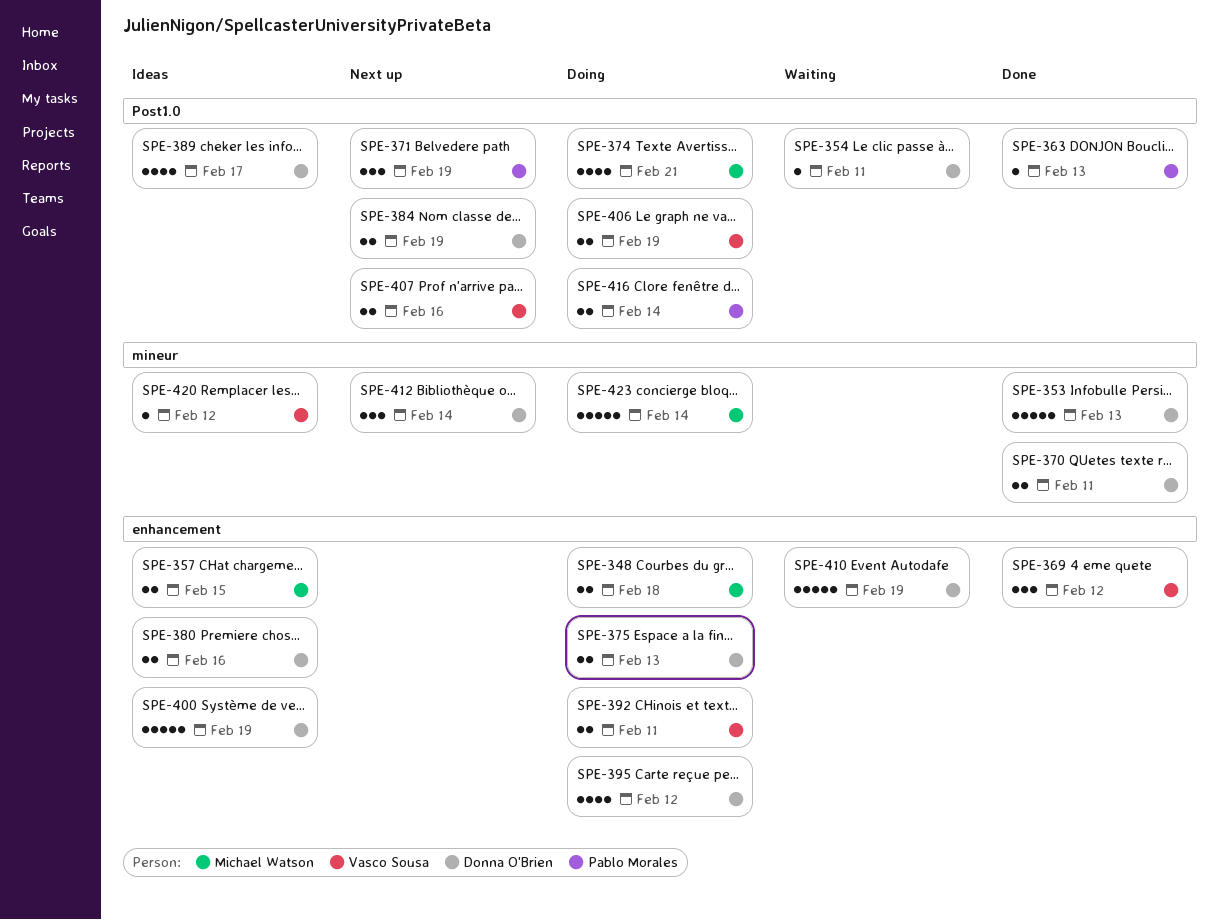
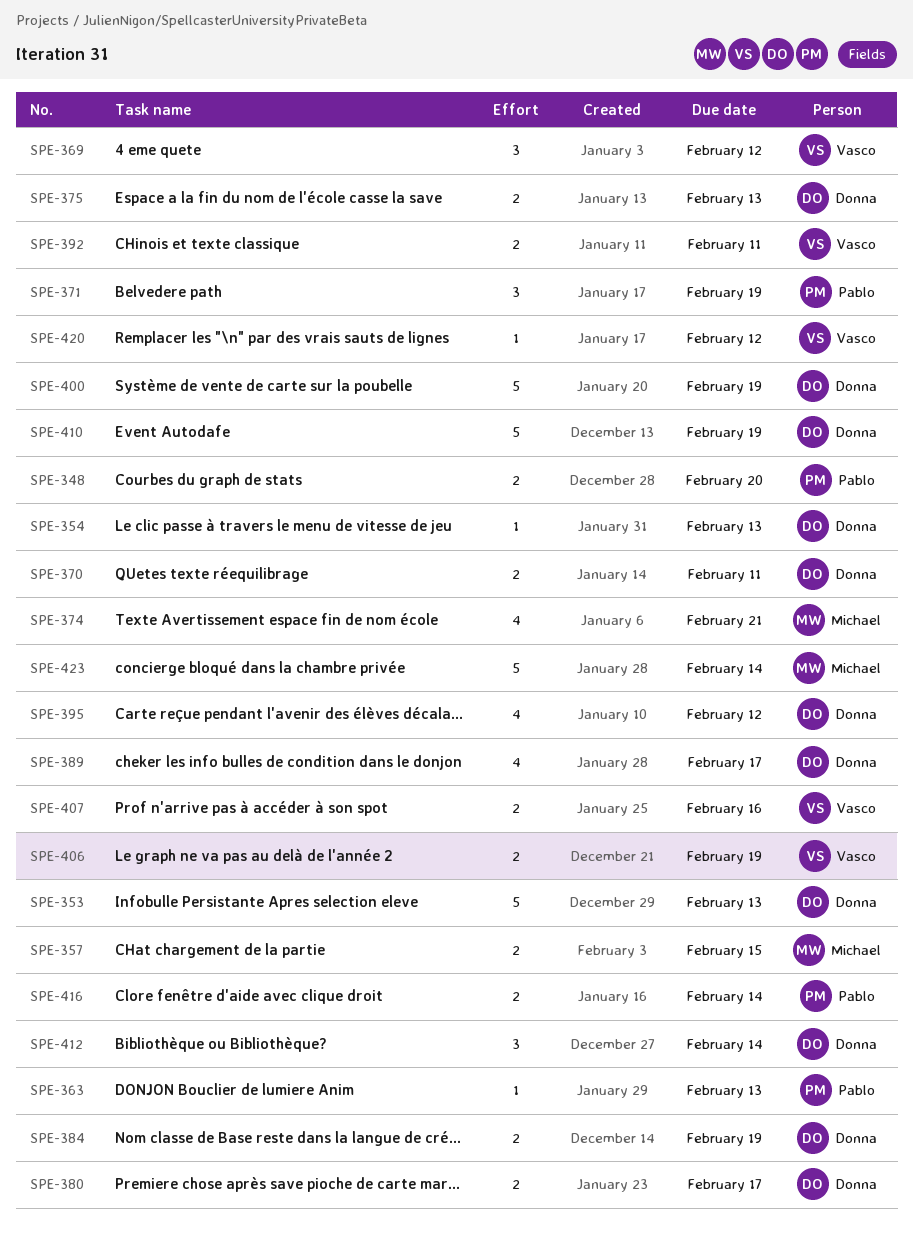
SPE-348, owner: Michael Watson -> Pablo Morales
SPE-348, due: Feb 18 -> Feb 20
SPE-354, due: Feb 11 -> Feb 13
SPE-380, due: Feb 16 -> Feb 17

